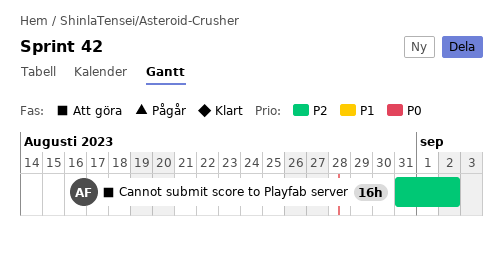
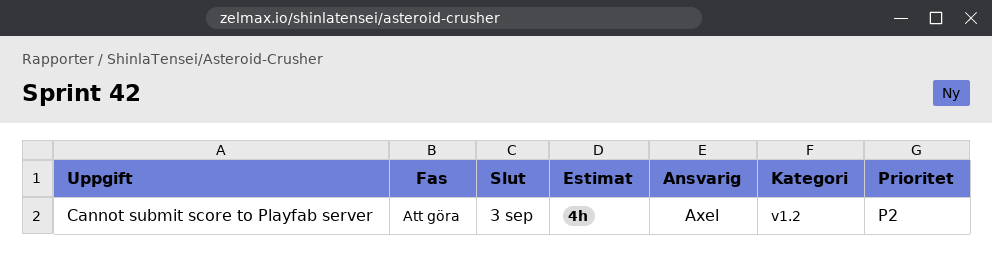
Cannot submit score to Playfab server, estimate: 16h -> 4h
Cannot submit score to Playfab server, due: Sep 2 -> Sep 3

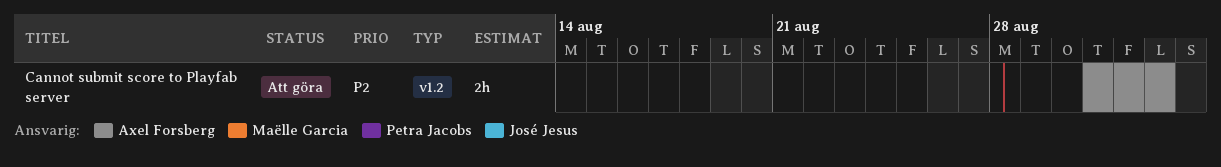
Cannot submit score to Playfab server, estimate: 4h -> 2h
Cannot submit score to Playfab server, due: Sep 3 -> Sep 2

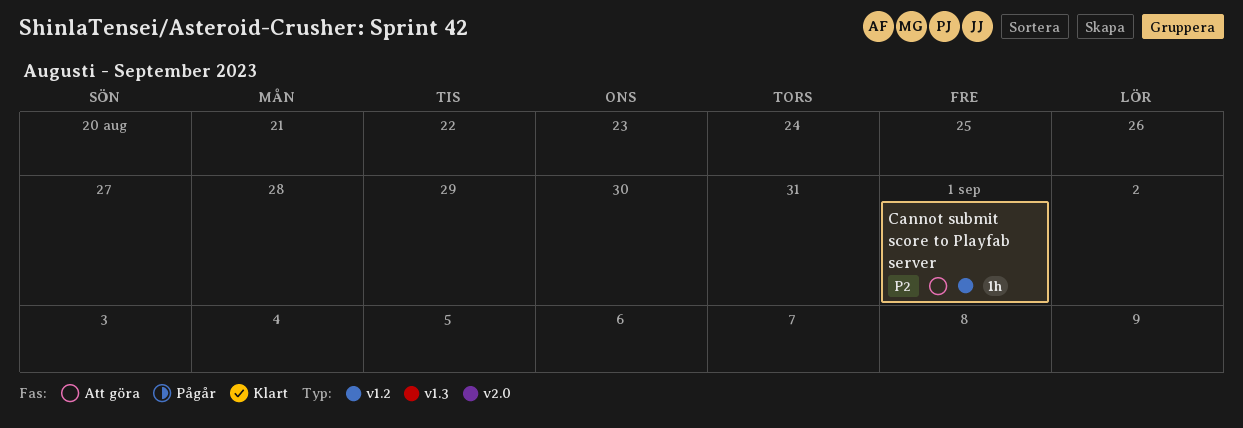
Cannot submit score to Playfab server, estimate: 2h -> 1h
Cannot submit score to Playfab server, due: Sep 2 -> Sep 1

